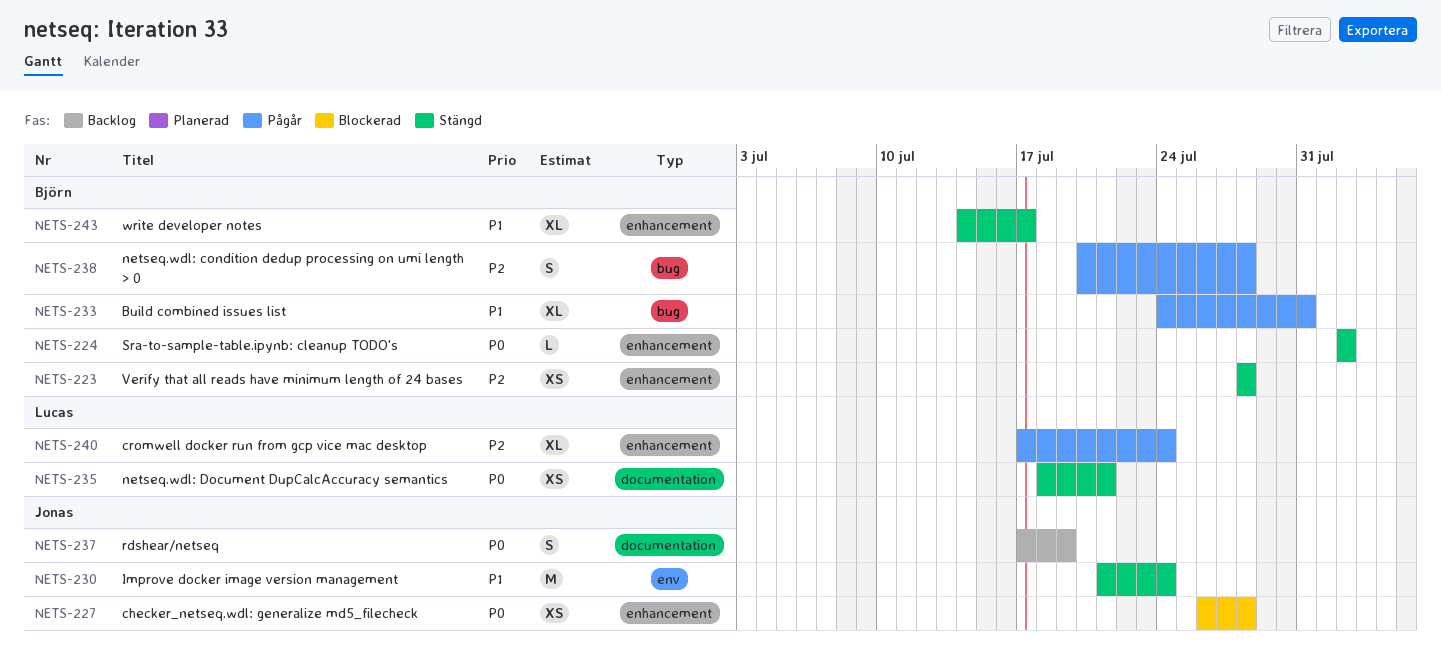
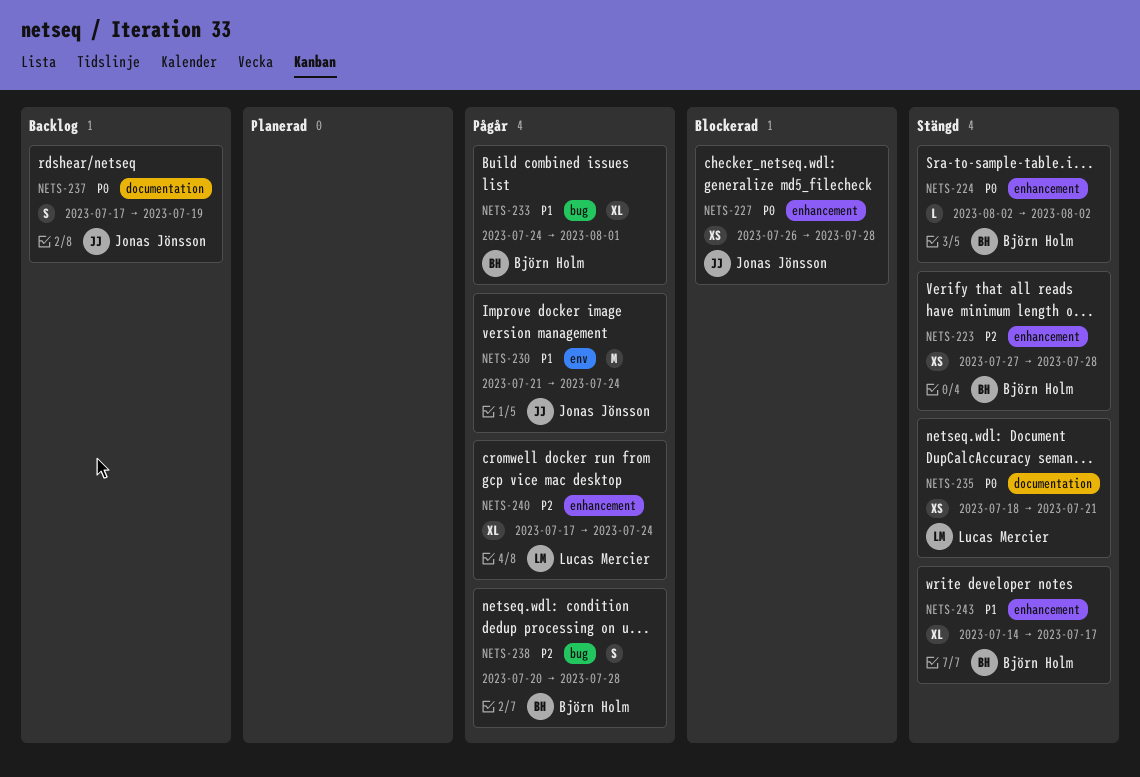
NETS-223, start: Jul 28 -> Jul 27
NETS-230, status: Stängd -> Pågår
NETS-233, due: Jul 31 -> Aug 1

